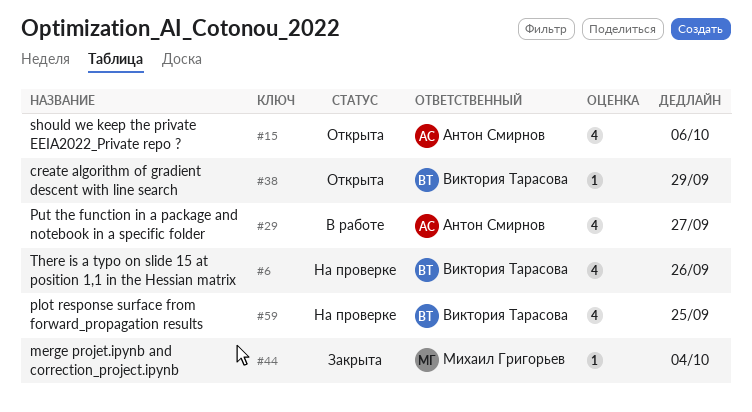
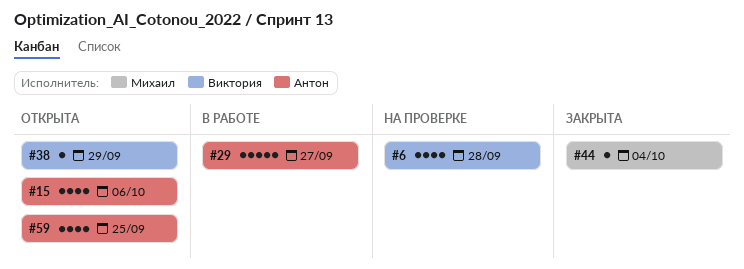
#6, due: Sep 26 -> Sep 28
#29, estimate: 4 -> 5
#59, status: На проверке -> Открыта
#59, owner: Виктория Тарасова -> Антон Смирнов

